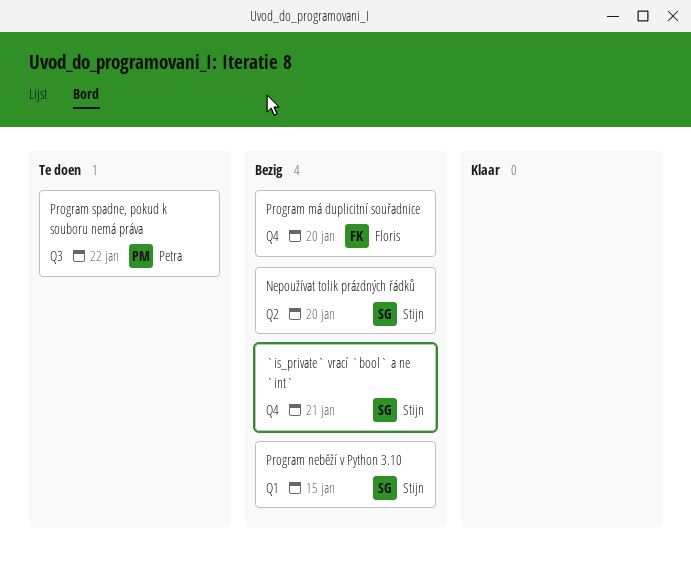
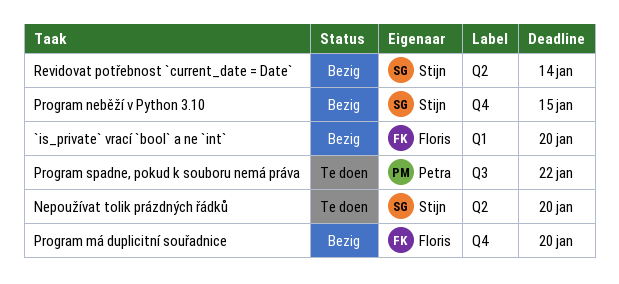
`is_private` vrací `bool` a ne `int`, owner: Stijn -> Floris
`is_private` vrací `bool` a ne `int`, label: Q4 -> Q1
`is_private` vrací `bool` a ne `int`, due: Jan 21 -> Jan 20
Nepoužívat tolik prázdných řádků, status: Bezig -> Te doen
Program neběží v Python 3.10, label: Q1 -> Q4
Revidovat potřebnost `current_date = Date`: none -> present

